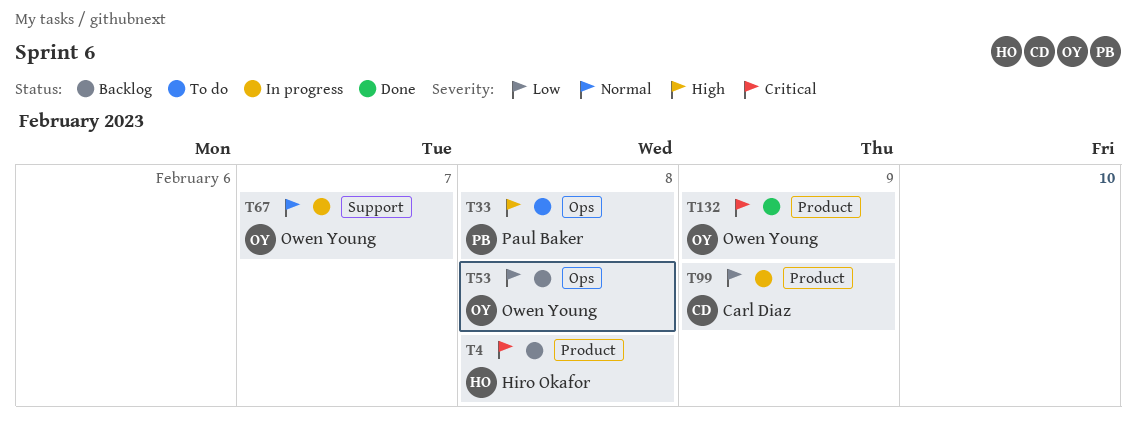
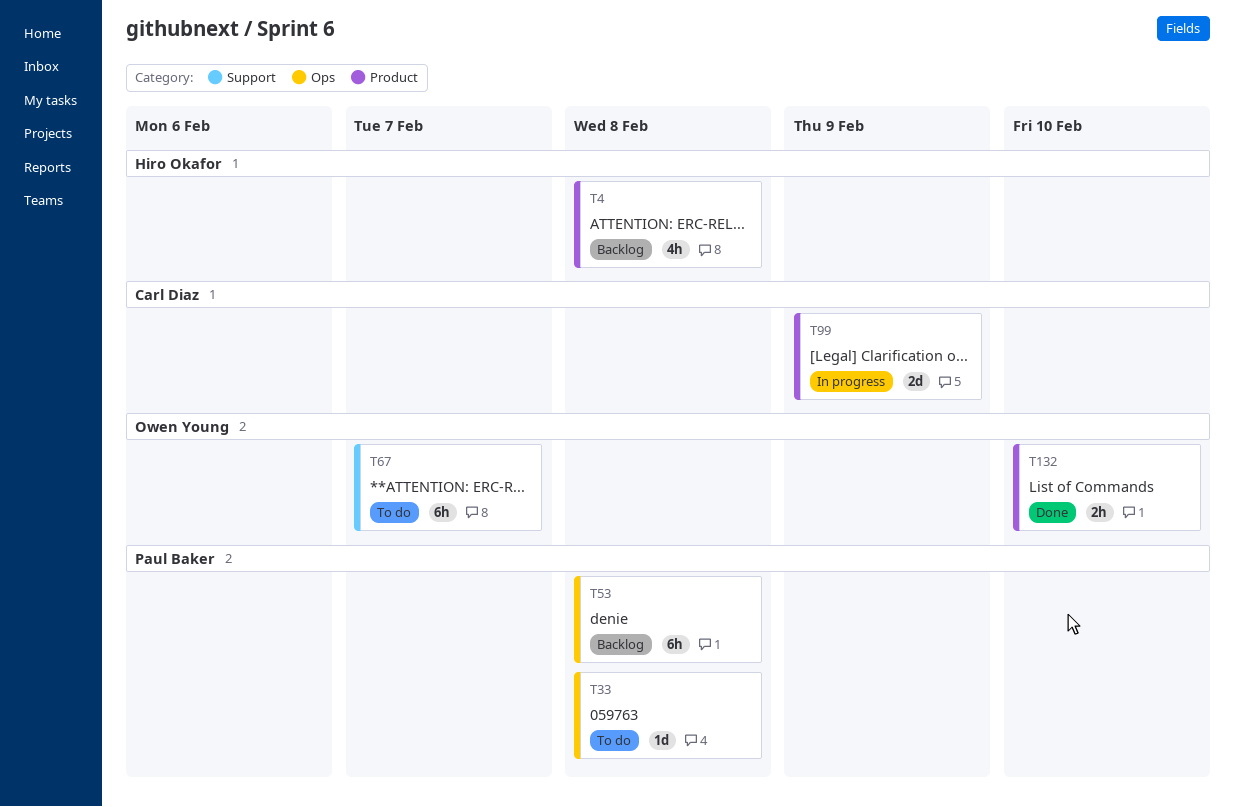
T53, owner: Owen Young -> Paul Baker
T67, status: In progress -> To do
T132, due: Feb 9 -> Feb 10

